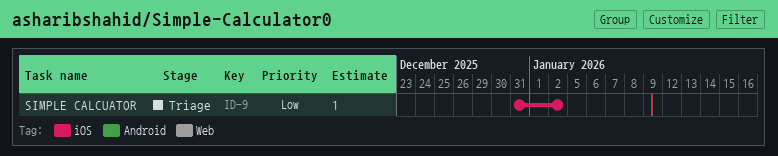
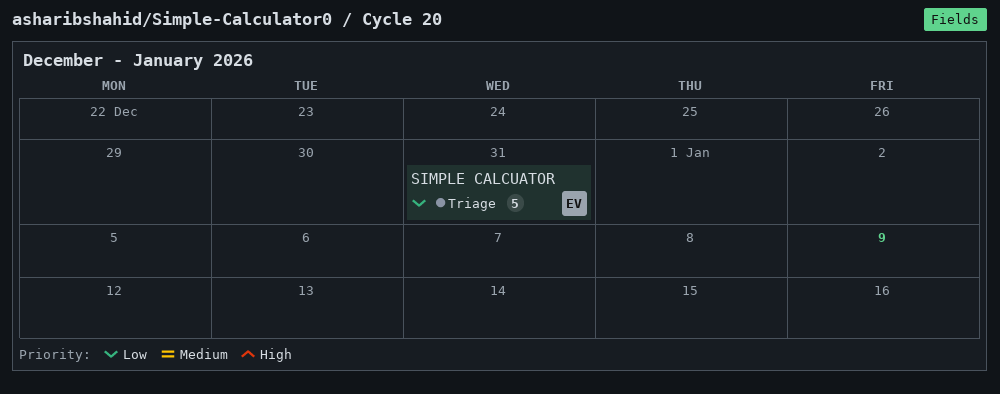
SIMPLE CALCUATOR, estimate: 1 -> 5
SIMPLE CALCUATOR, due: Jan 2 -> Dec 31

